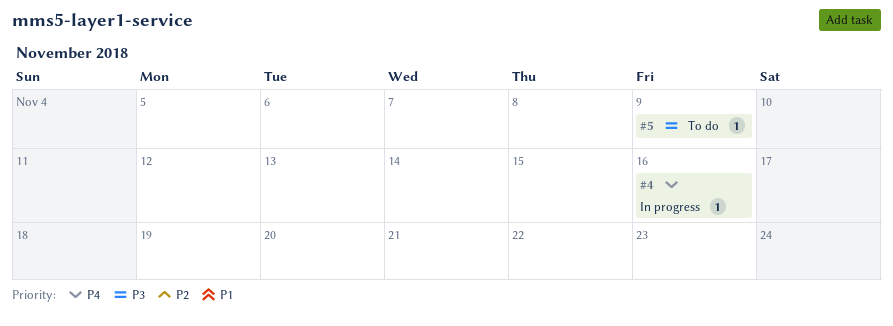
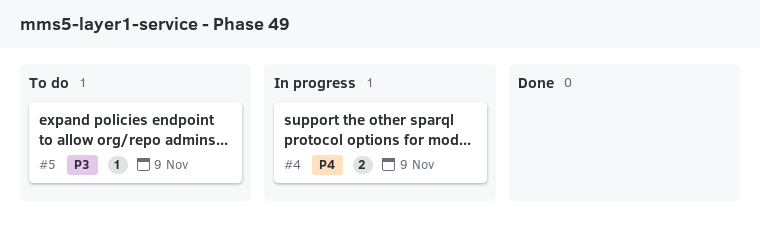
#4, estimate: 1 -> 2
#4, due: Nov 16 -> Nov 9

